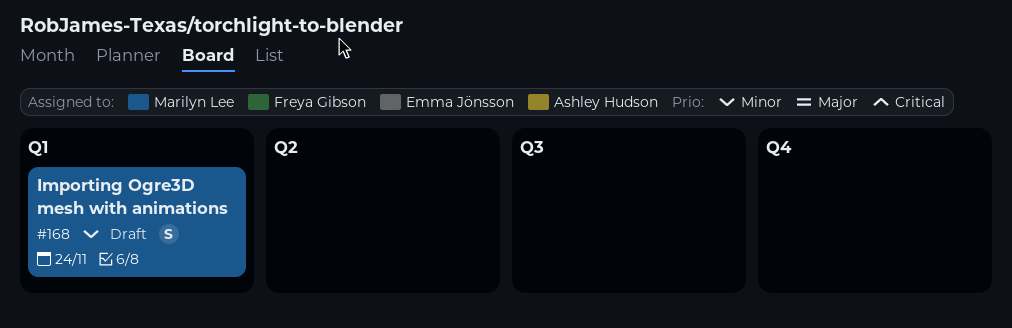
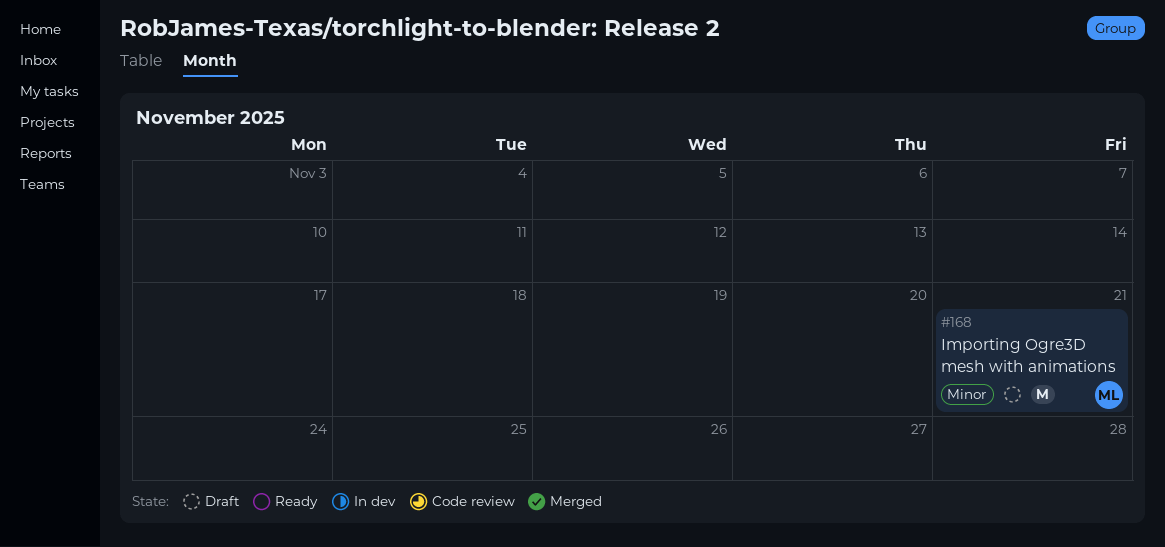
#168, estimate: S -> M
#168, due: Nov 24 -> Nov 21

